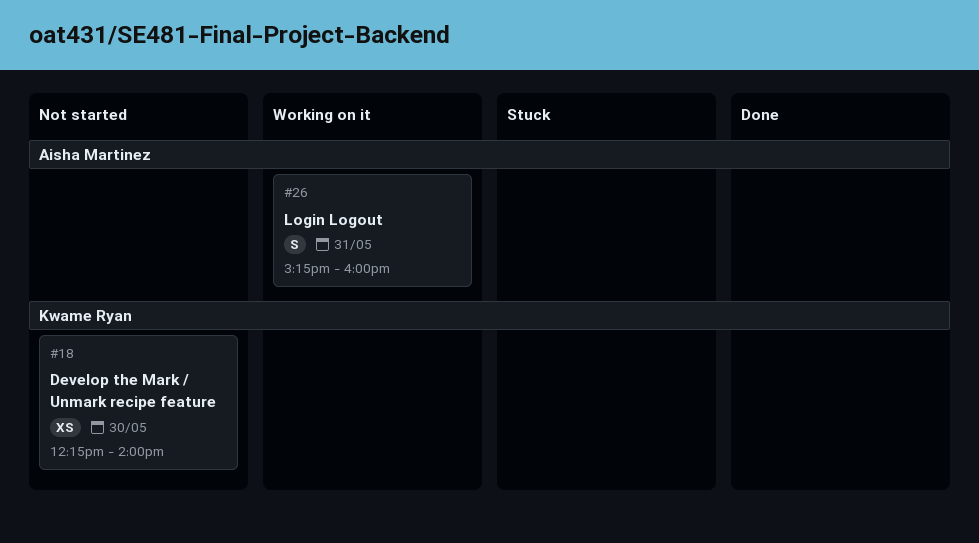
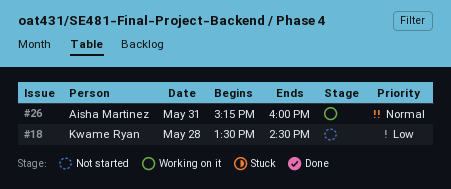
#18, day: May 30 -> May 28
#18, begins: 12:15 -> 13:30
#18, ends: 14:00 -> 14:30

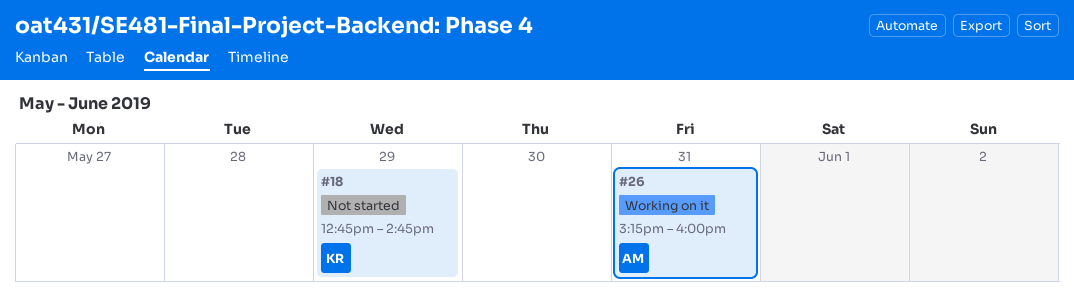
#18, day: May 28 -> May 29
#18, begins: 13:30 -> 12:45
#18, ends: 14:30 -> 14:45

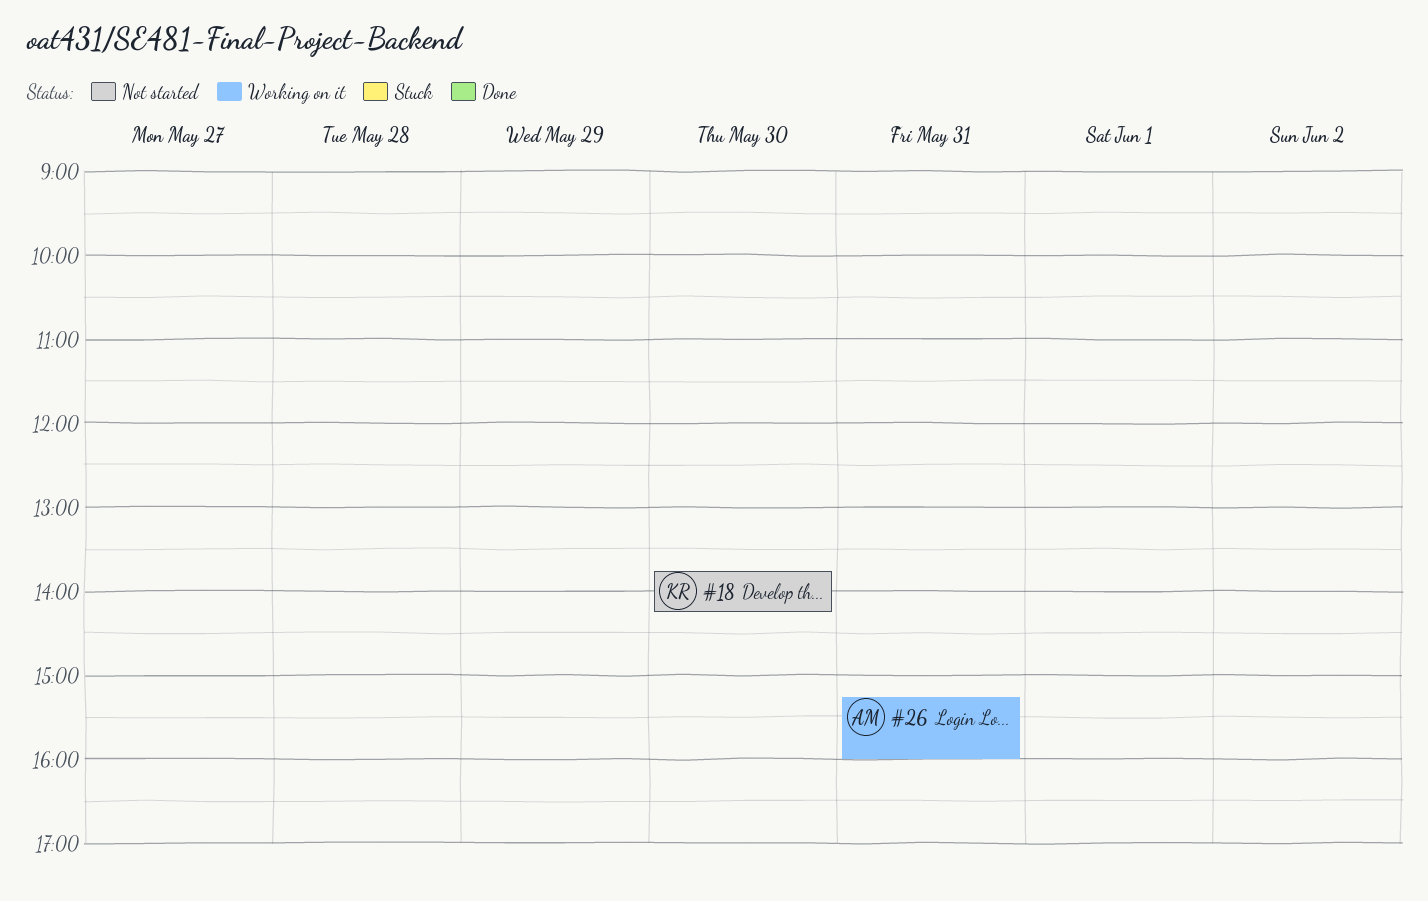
#18, day: May 29 -> May 30
#18, begins: 12:45 -> 13:45
#18, ends: 14:45 -> 14:15

